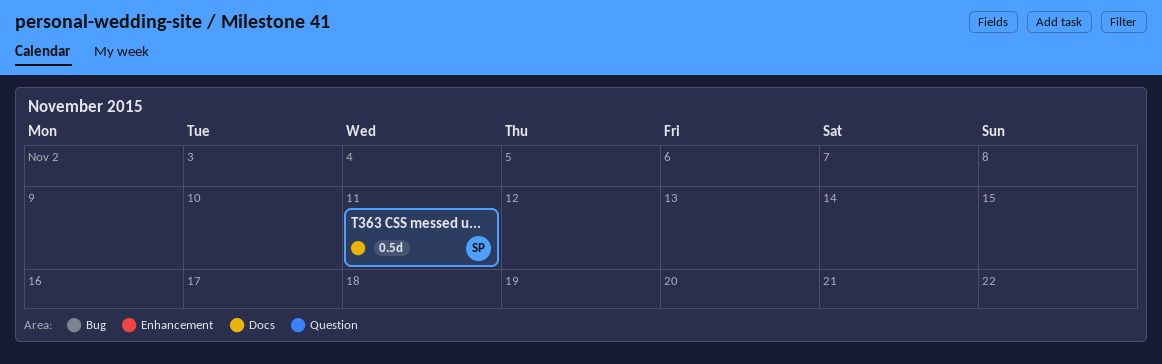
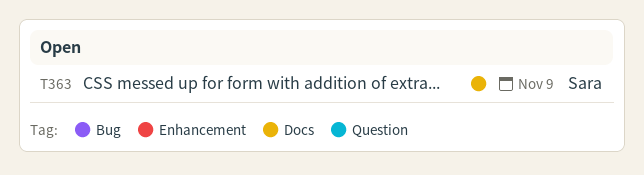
T363, due: Nov 11 -> Nov 9

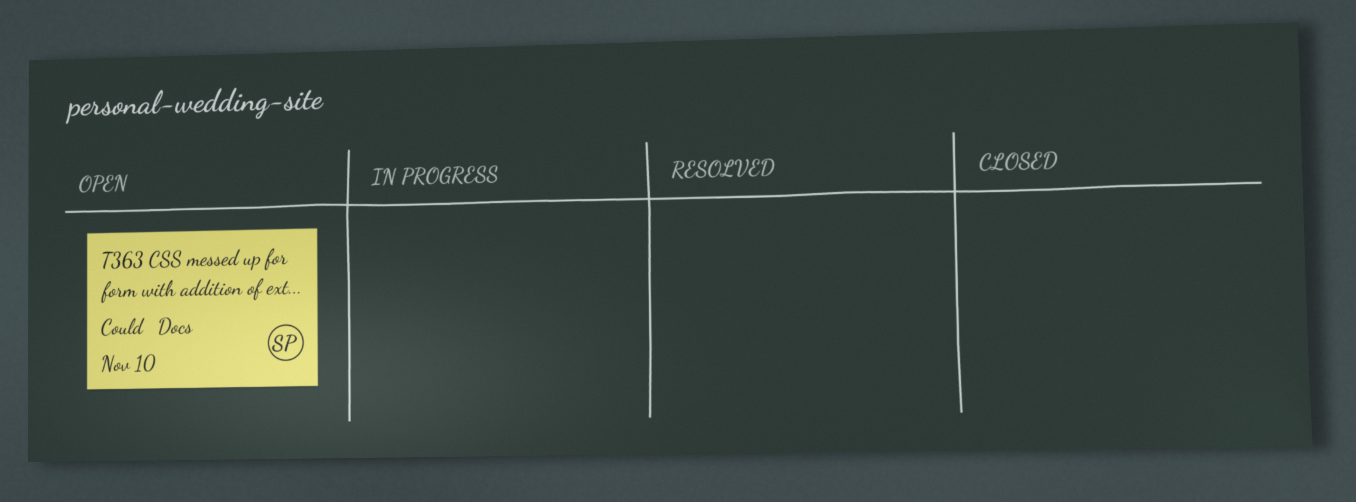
T363, due: Nov 9 -> Nov 10

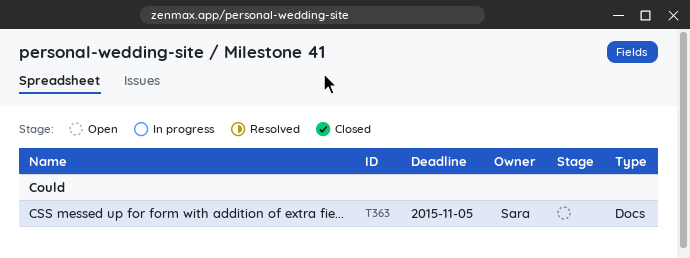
T363, due: Nov 10 -> Nov 5

